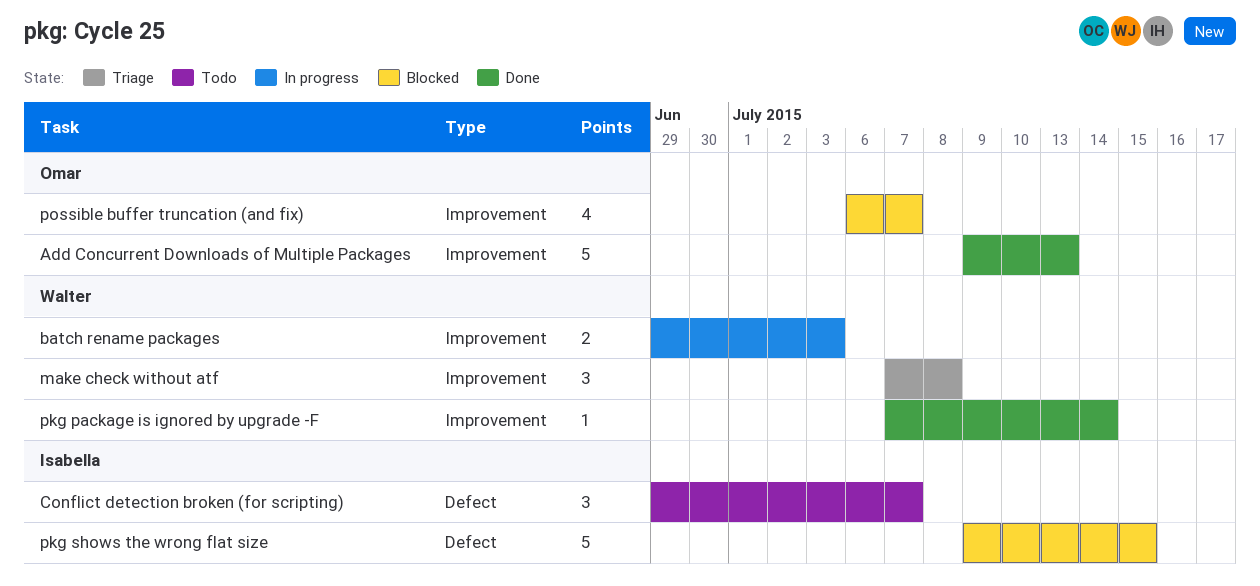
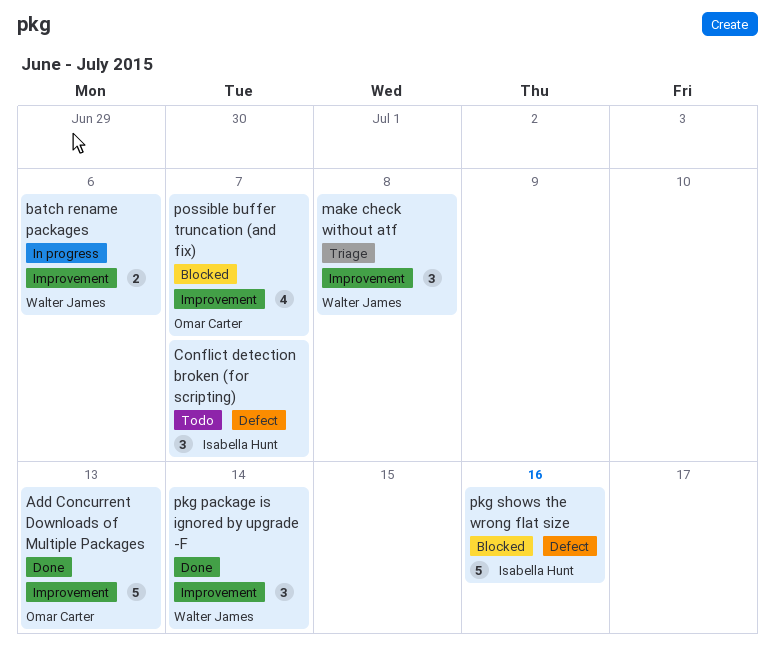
batch rename packages, due: Jul 3 -> Jul 6
pkg package is ignored by upgrade -F, estimate: 1 -> 3
pkg shows the wrong flat size, due: Jul 15 -> Jul 16

